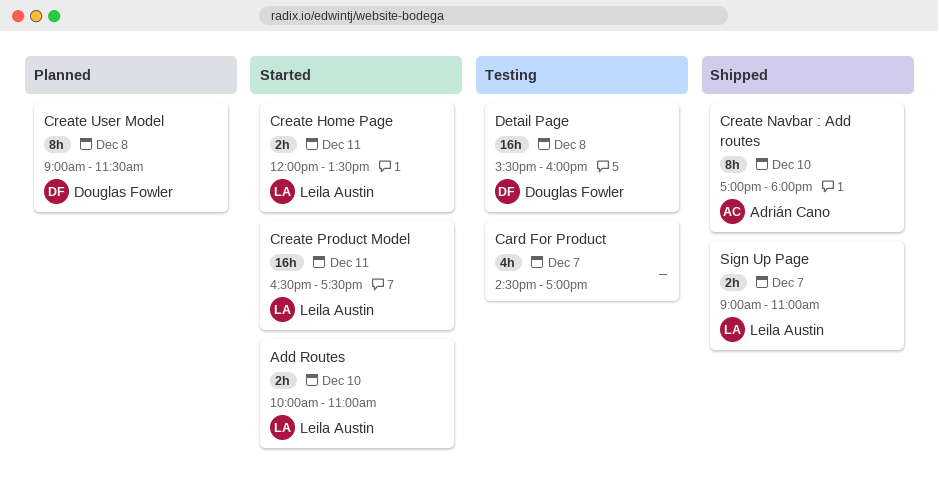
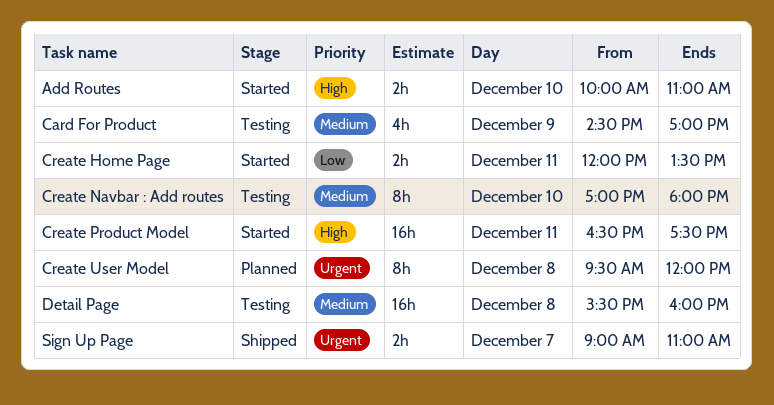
Card For Product, day: Dec 7 -> Dec 9
Create Navbar : Add routes, status: Shipped -> Testing
Create User Model, begins: 09:00 -> 09:30
Create User Model, ends: 11:30 -> 12:00

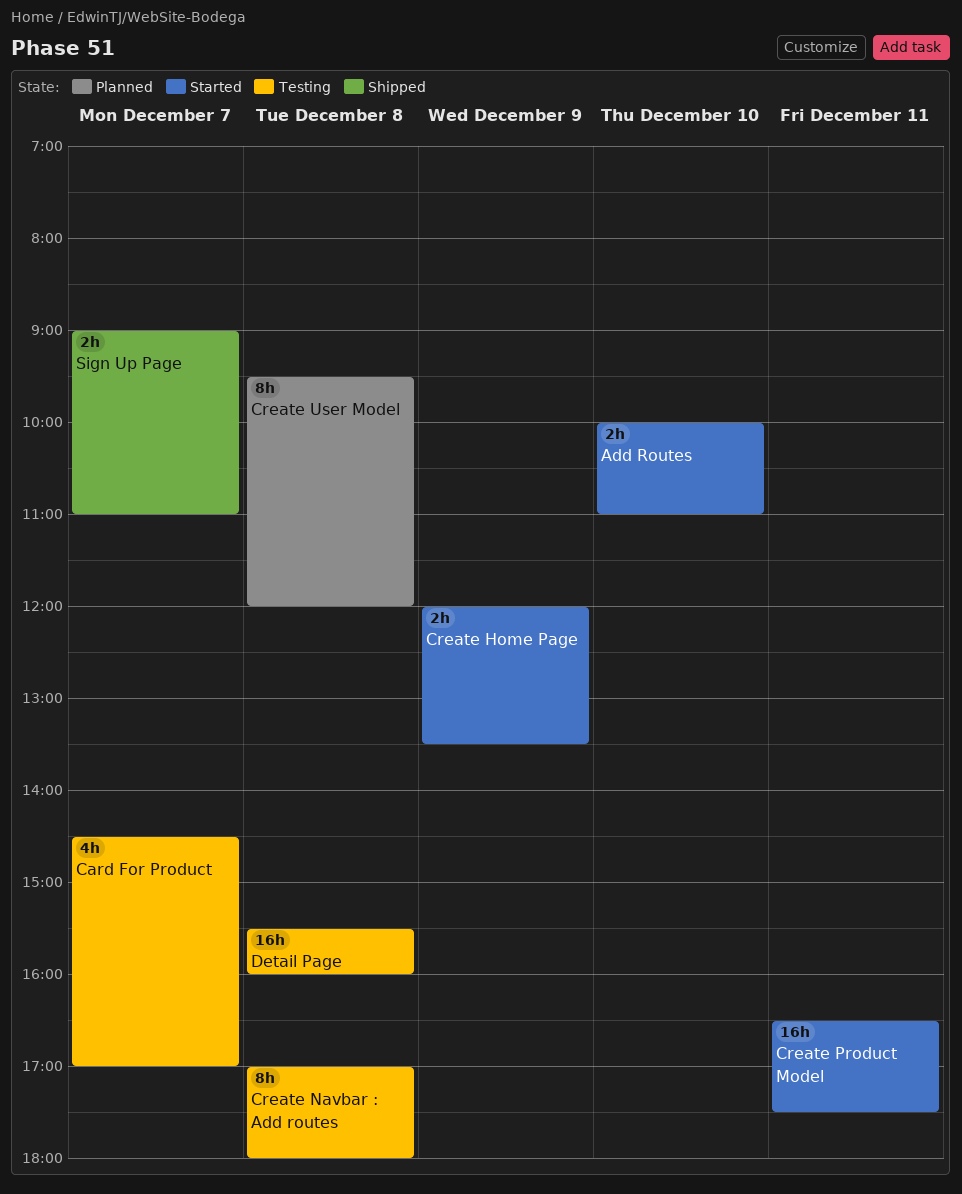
Card For Product, day: Dec 9 -> Dec 7
Create Home Page, day: Dec 11 -> Dec 9
Create Navbar : Add routes, day: Dec 10 -> Dec 8

